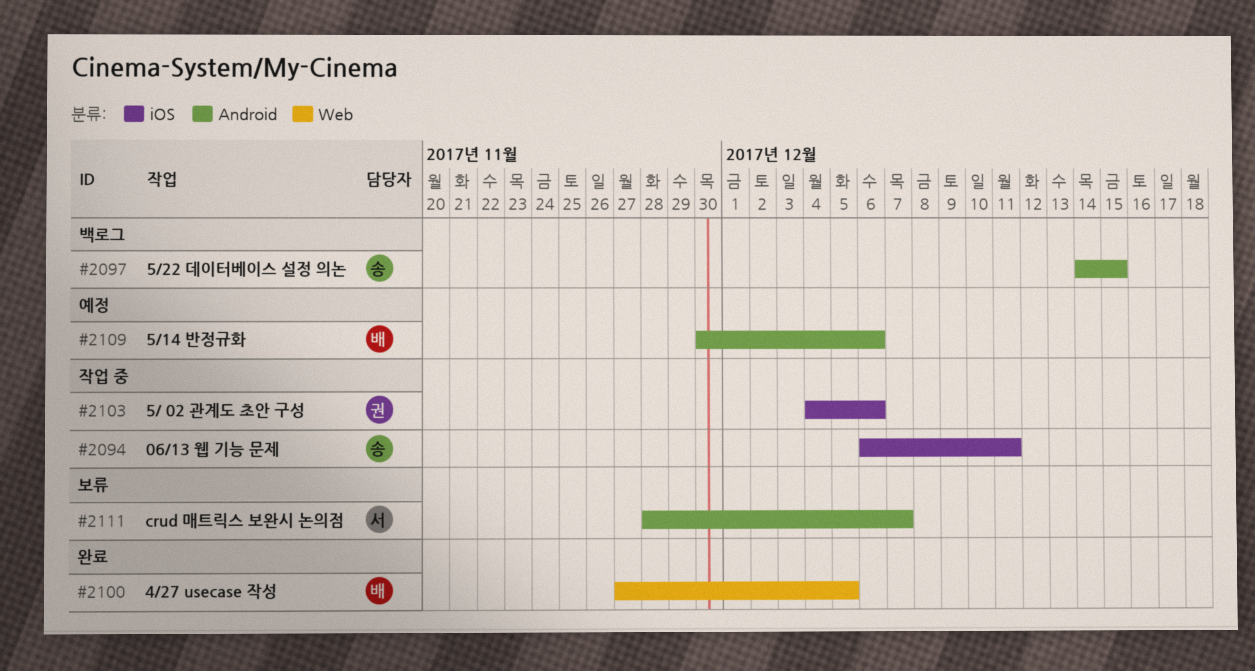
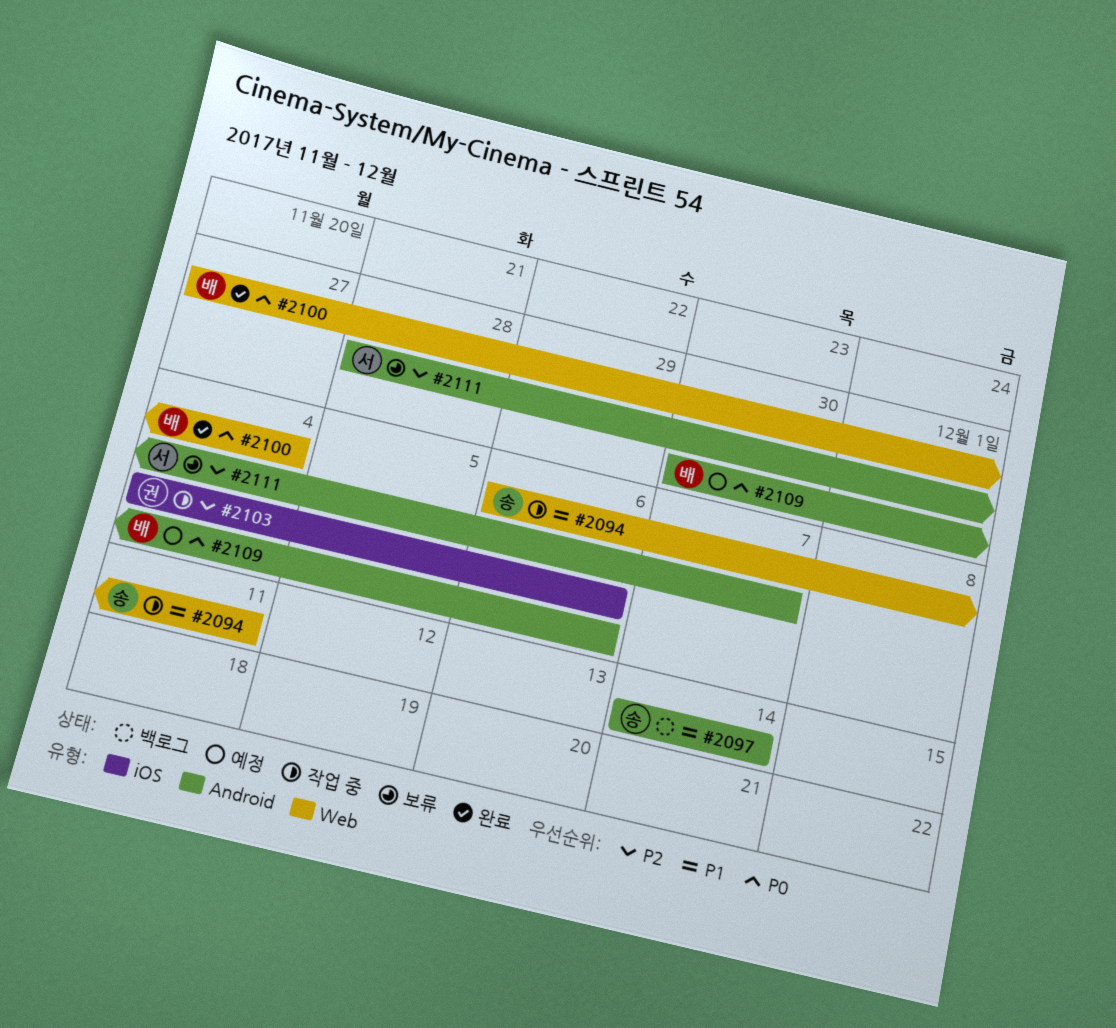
#2094, label: iOS -> Web
#2097, due: Dec 15 -> Dec 14
#2100, due: Dec 5 -> Dec 4

